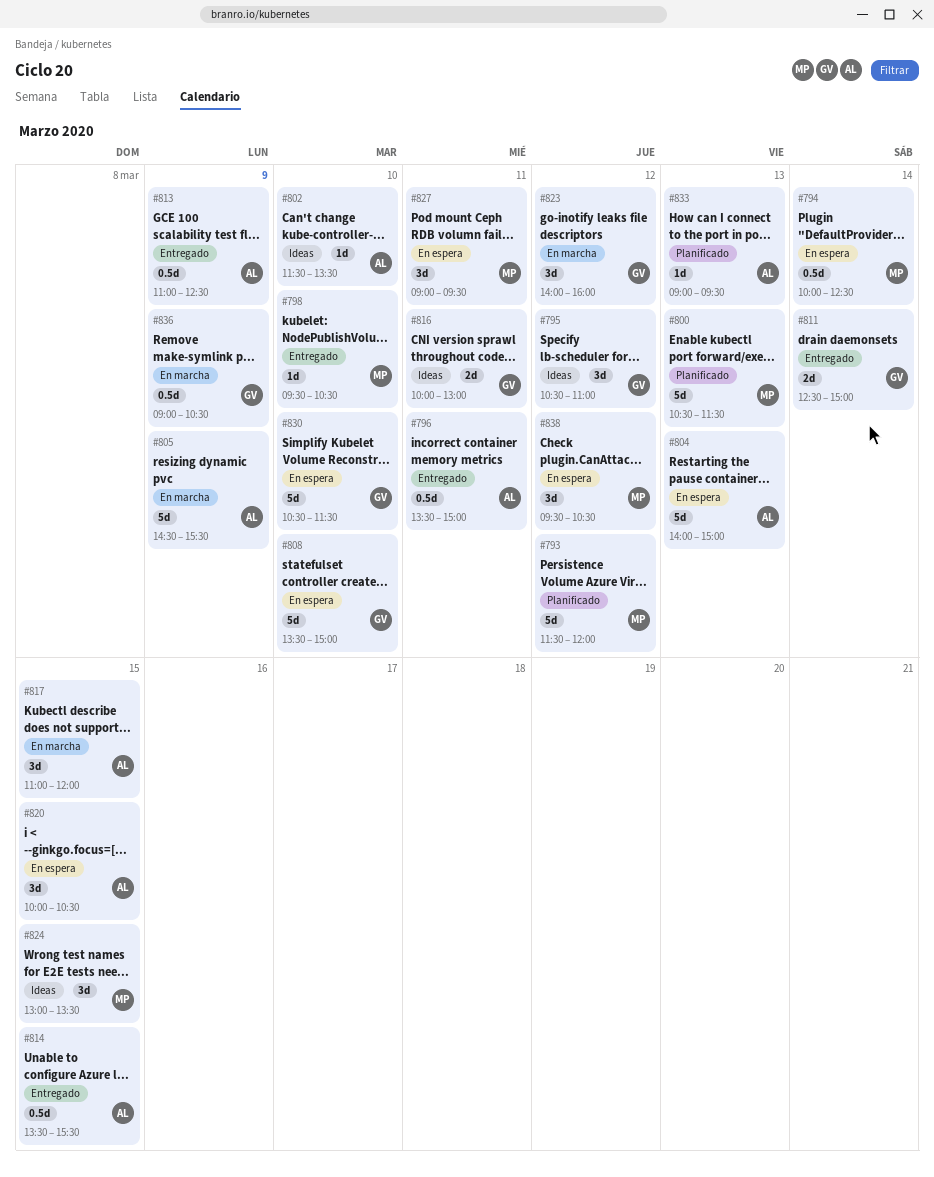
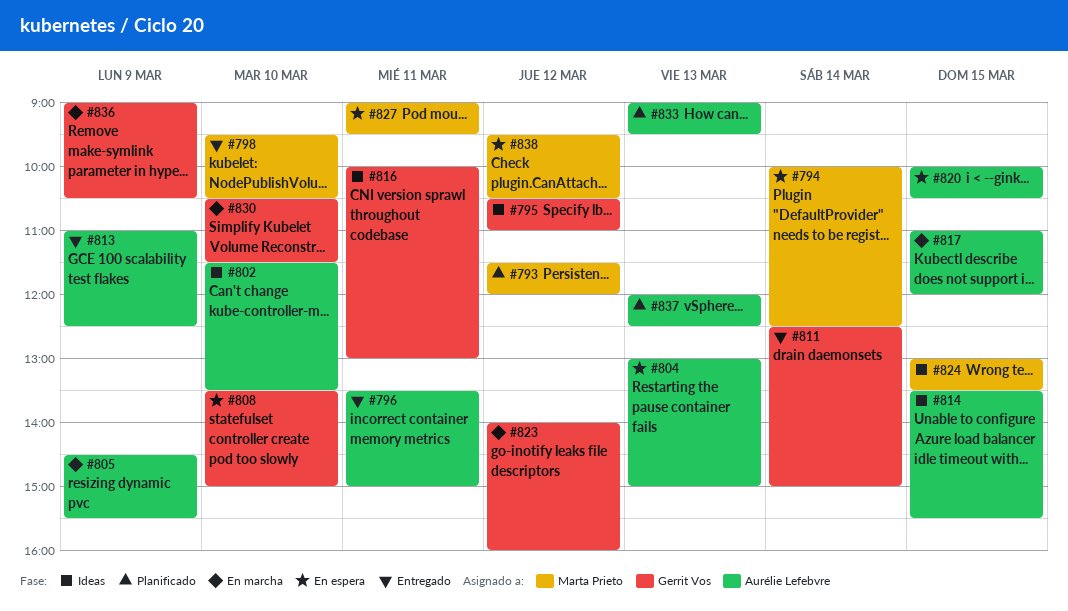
#800: present -> none
#804, begins: 14:00 -> 13:00
#814, status: Entregado -> Ideas
#830, status: En espera -> En marcha
#837: none -> present

